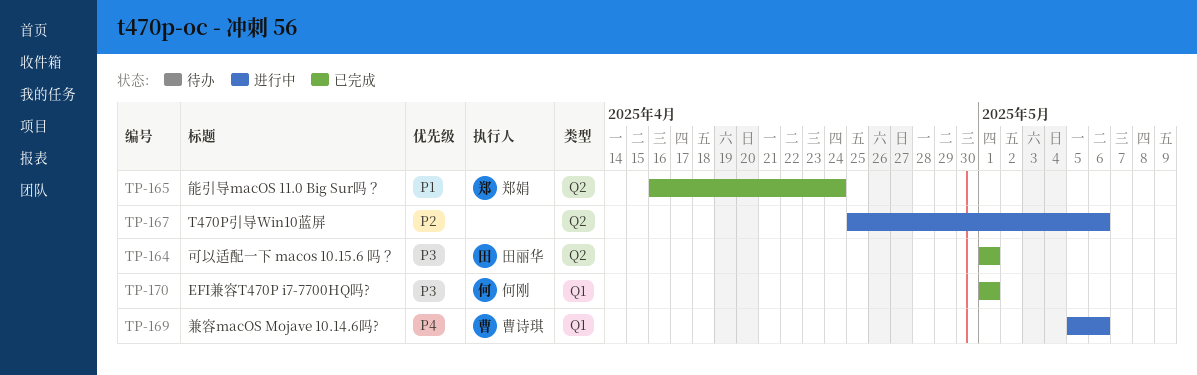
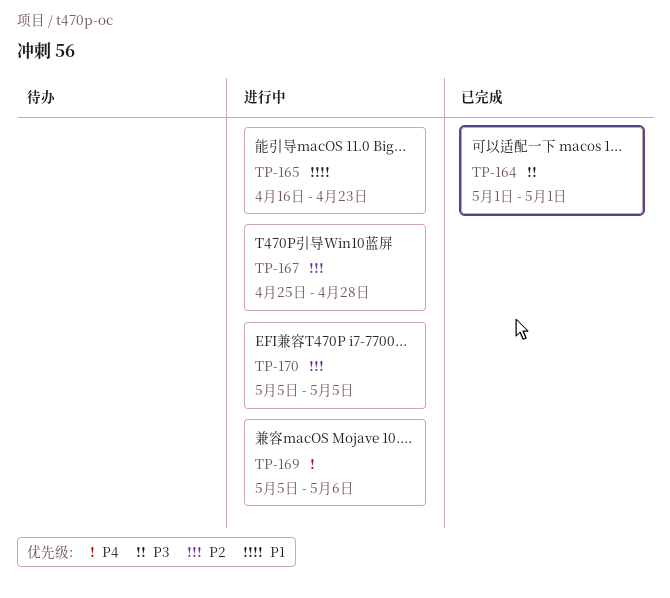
TP-165, status: 已完成 -> 进行中
TP-165, due: Apr 24 -> Apr 23
TP-167, due: May 6 -> Apr 28
TP-170, status: 已完成 -> 进行中
TP-170, priority: P3 -> P2
TP-170, start: May 1 -> May 5
TP-170, due: May 1 -> May 5

